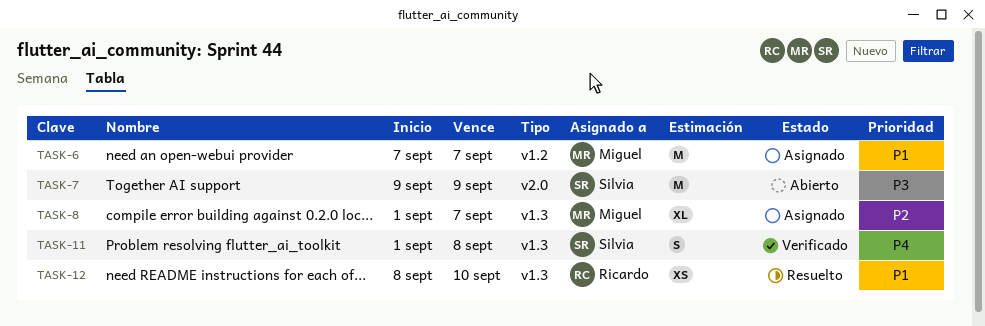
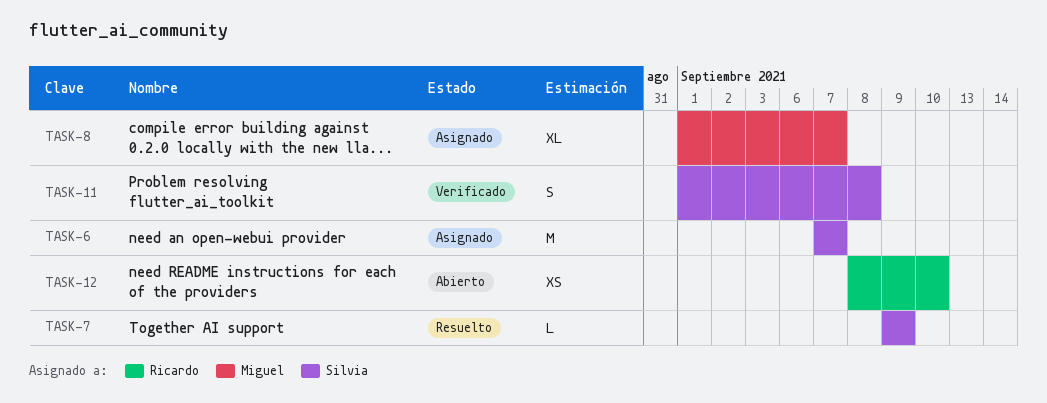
TASK-6, owner: Miguel -> Silvia
TASK-7, status: Abierto -> Resuelto
TASK-7, estimate: M -> L
TASK-12, status: Resuelto -> Abierto

